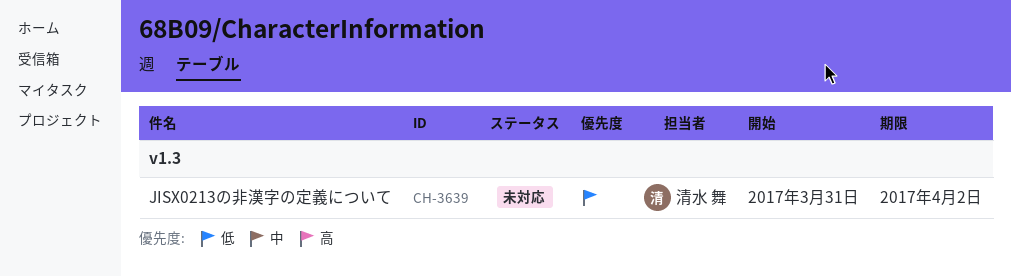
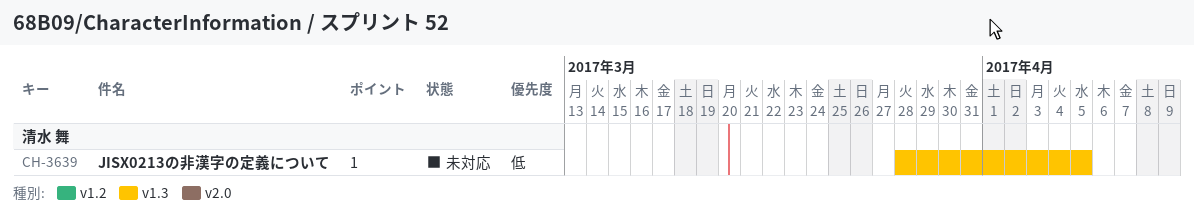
CH-3639, start: Mar 31 -> Mar 28
CH-3639, due: Apr 2 -> Apr 5

